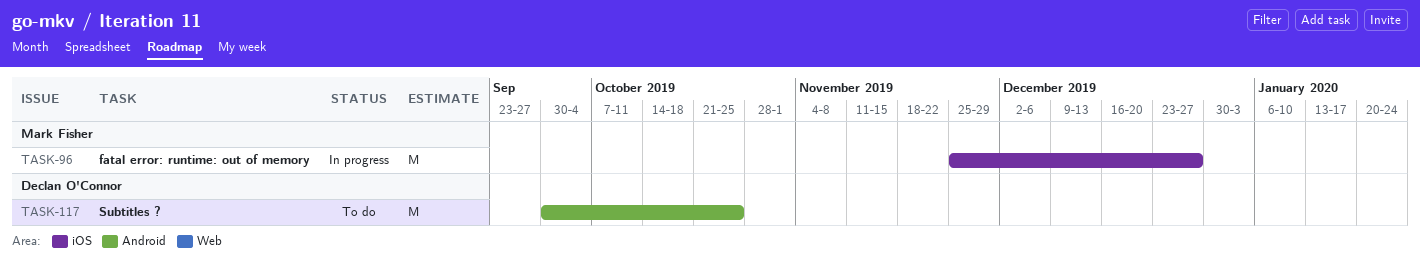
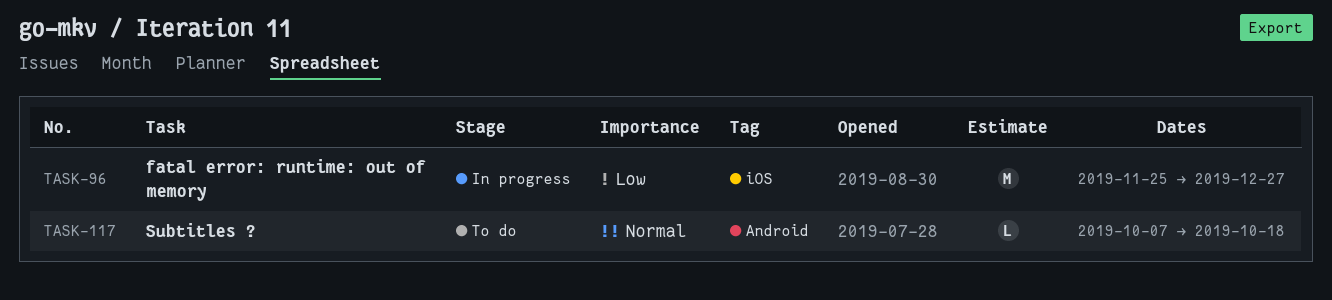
TASK-117, estimate: M -> L
TASK-117, start: Sep 30 -> Oct 7
TASK-117, due: Oct 25 -> Oct 18

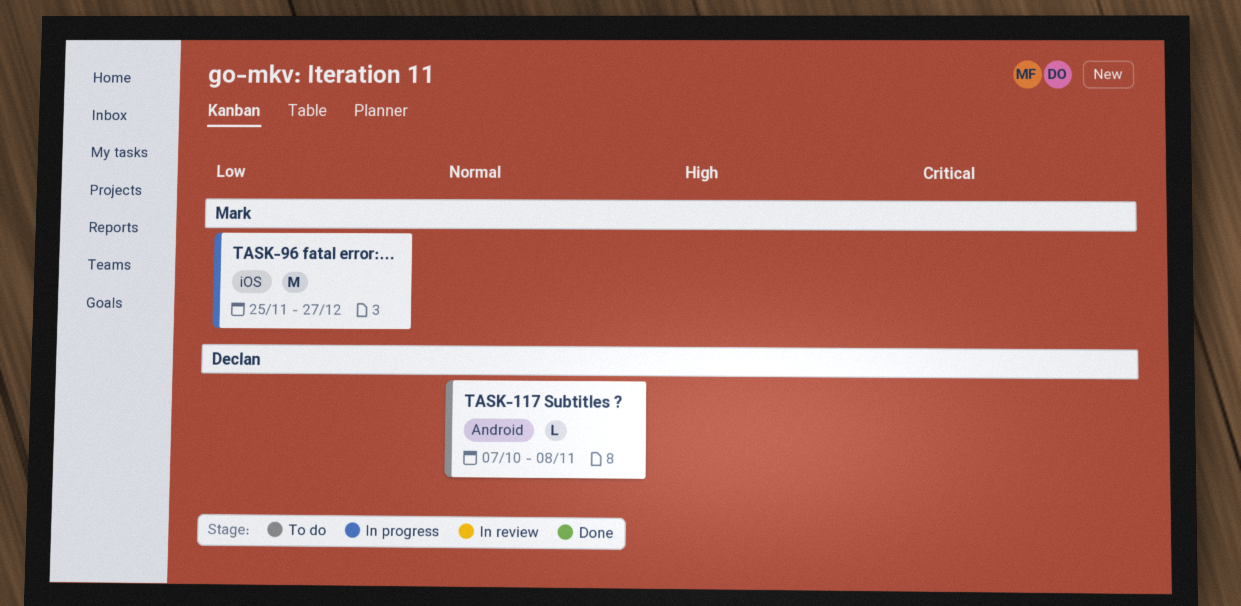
TASK-117, due: Oct 18 -> Nov 8

